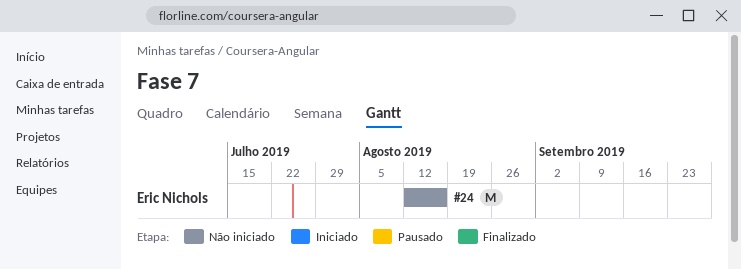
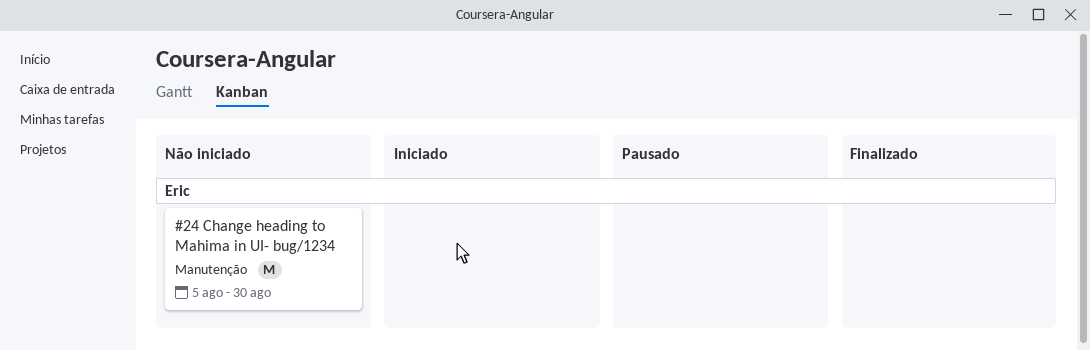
#24, start: Aug 12 -> Aug 5
#24, due: Aug 16 -> Aug 30

